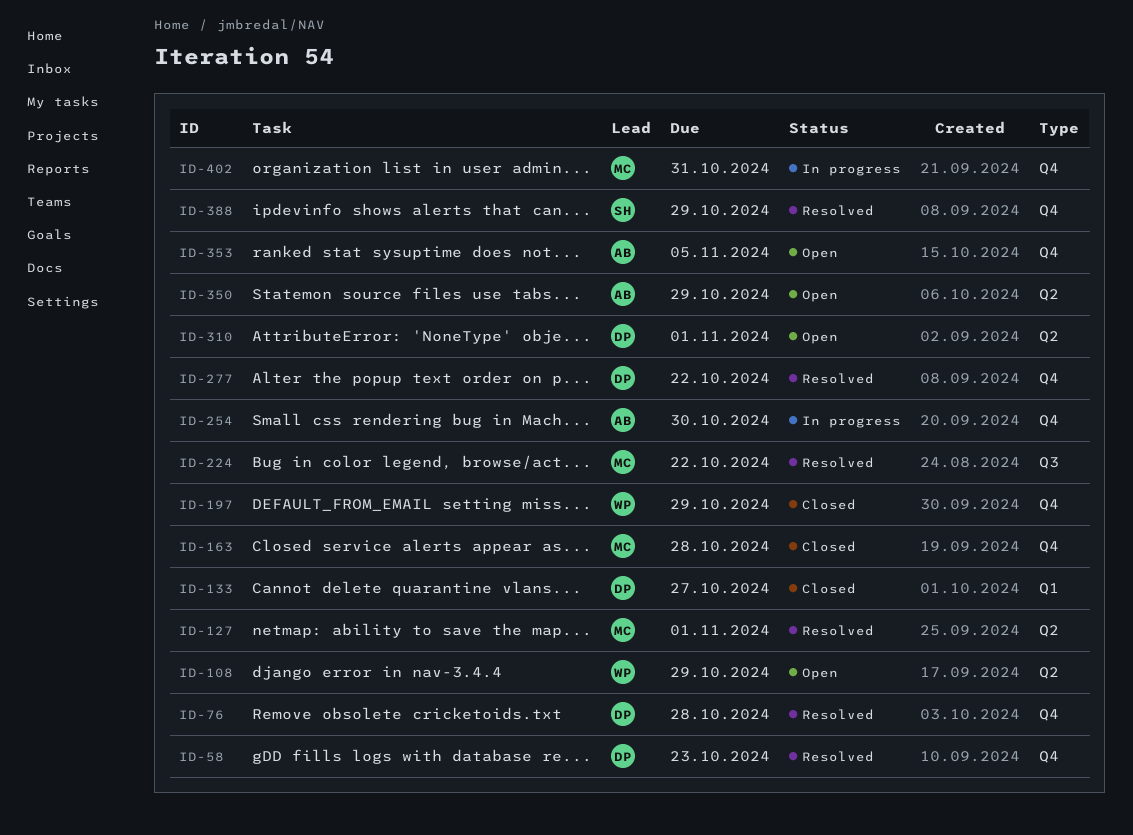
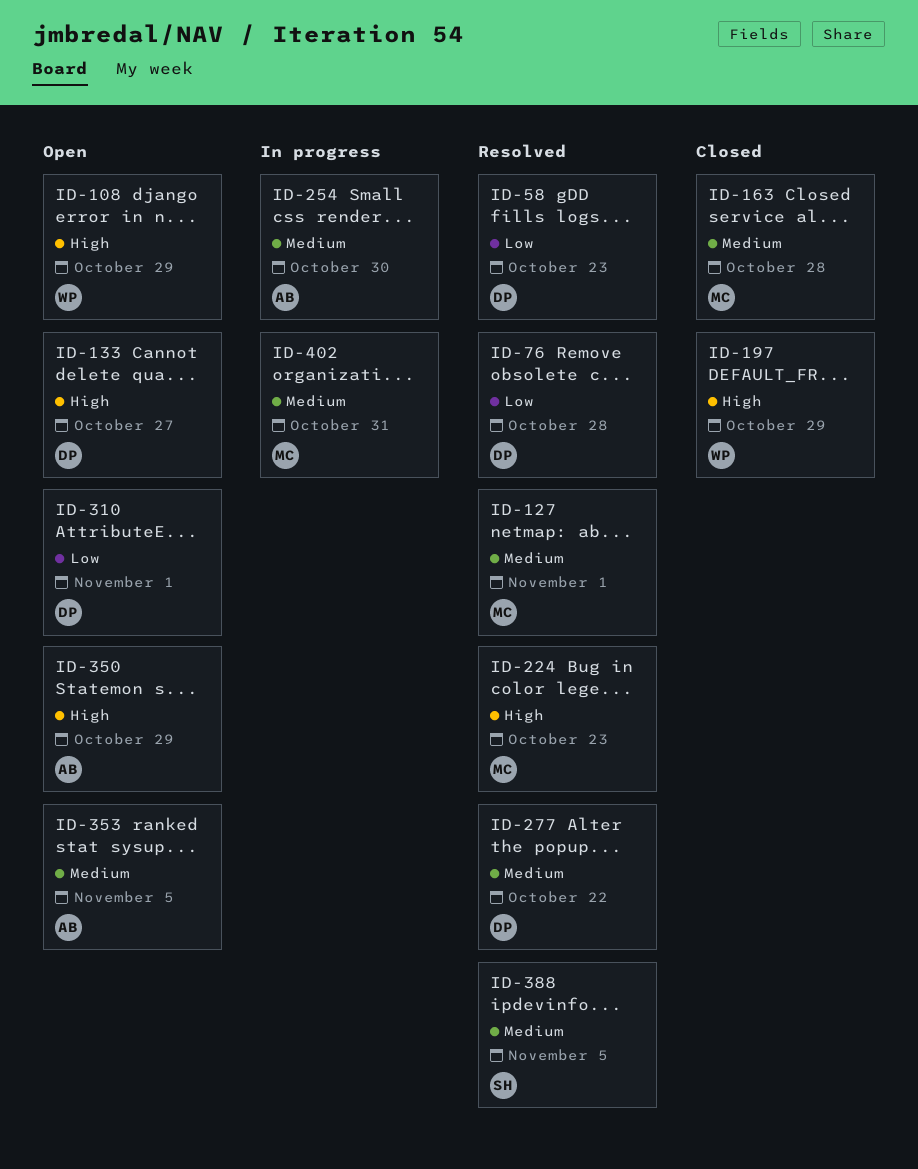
ID-133, status: Closed -> Open
ID-224, due: Oct 22 -> Oct 23
ID-388, due: Oct 29 -> Nov 5

